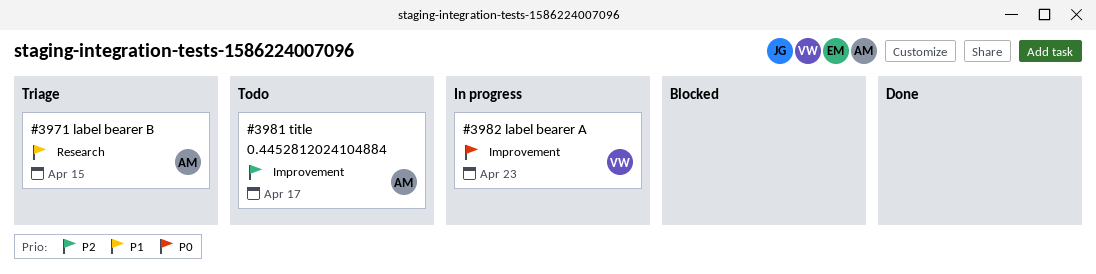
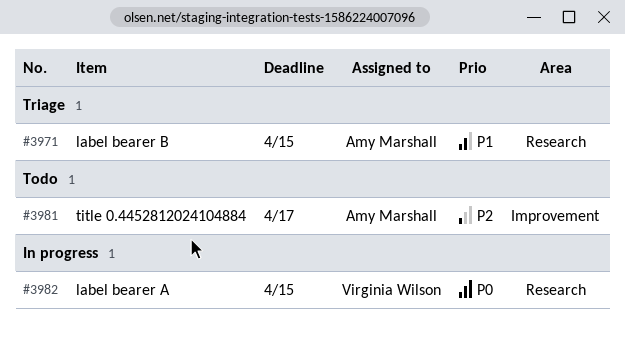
#3982, label: Improvement -> Research
#3982, due: Apr 23 -> Apr 15

